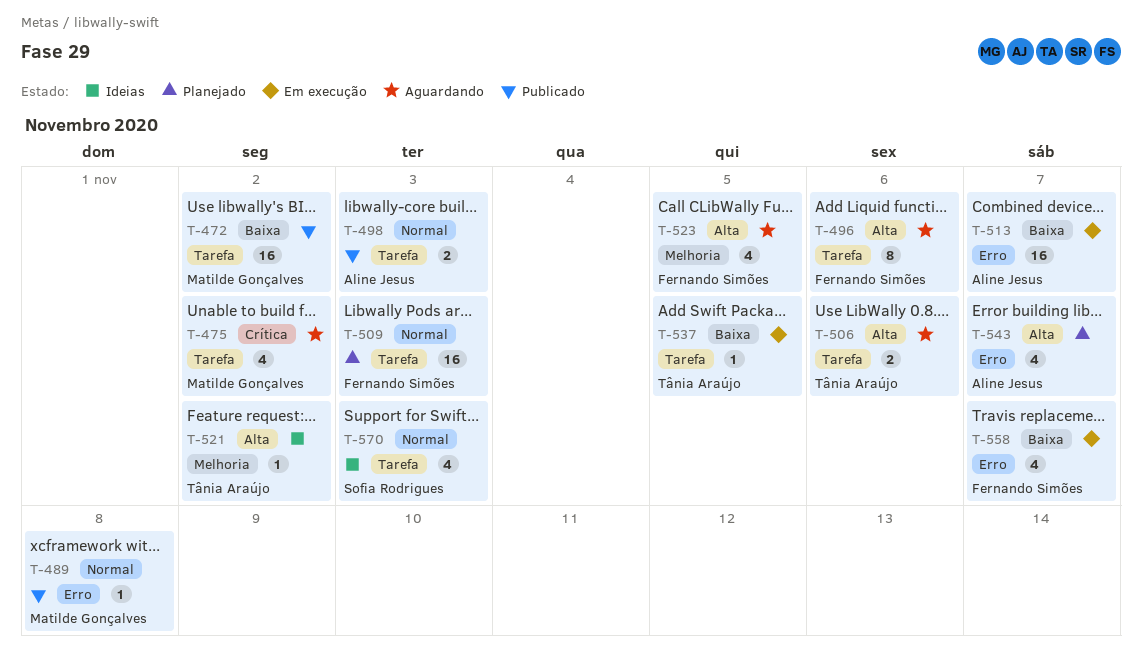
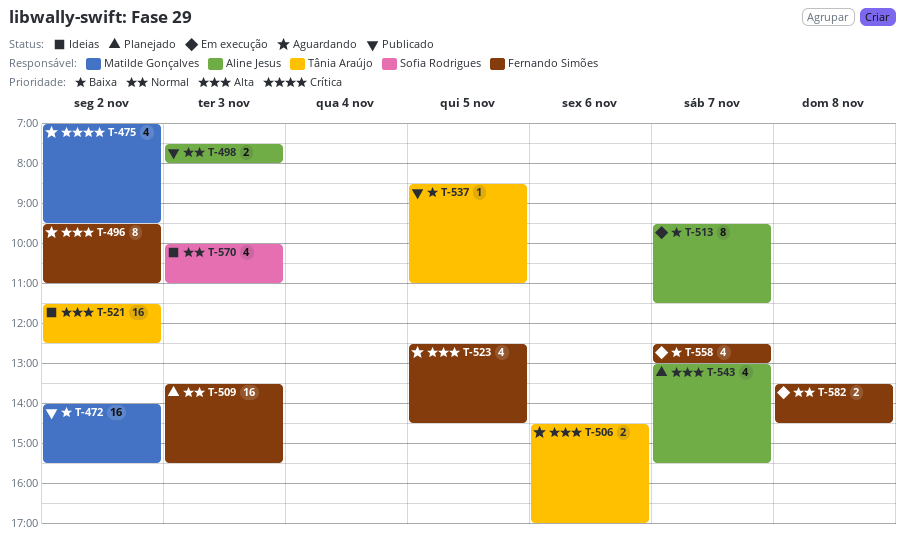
T-489: present -> none
T-496, day: Nov 6 -> Nov 2
T-513, estimate: 16 -> 8
T-521, estimate: 1 -> 16
T-537, status: Em execução -> Publicado
T-582: none -> present

